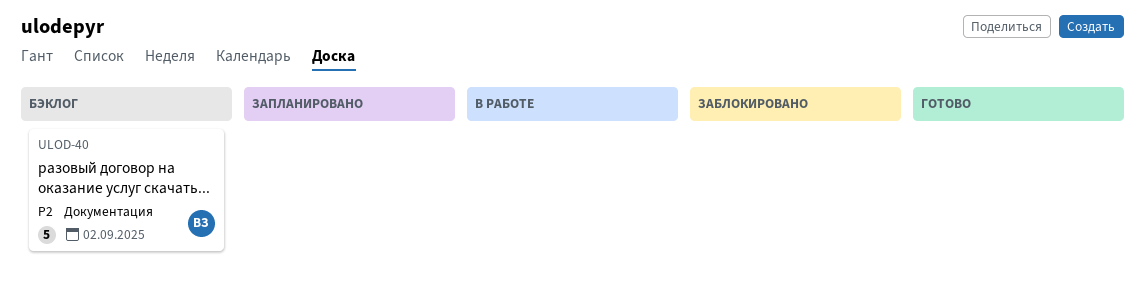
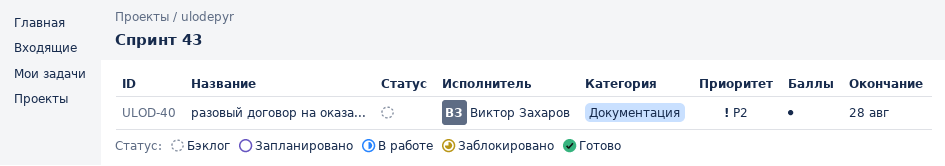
ULOD-40, estimate: 5 -> 1
ULOD-40, due: Sep 2 -> Aug 28

